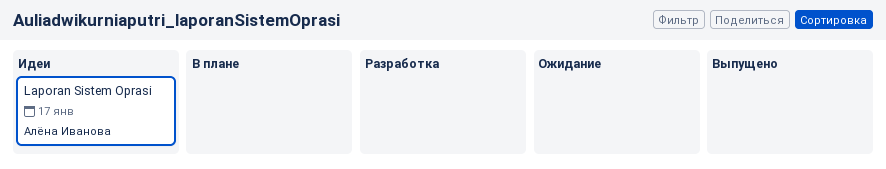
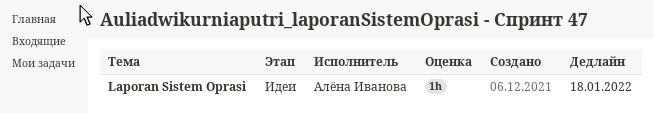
Laporan Sistem Oprasi, due: Jan 17 -> Jan 18

